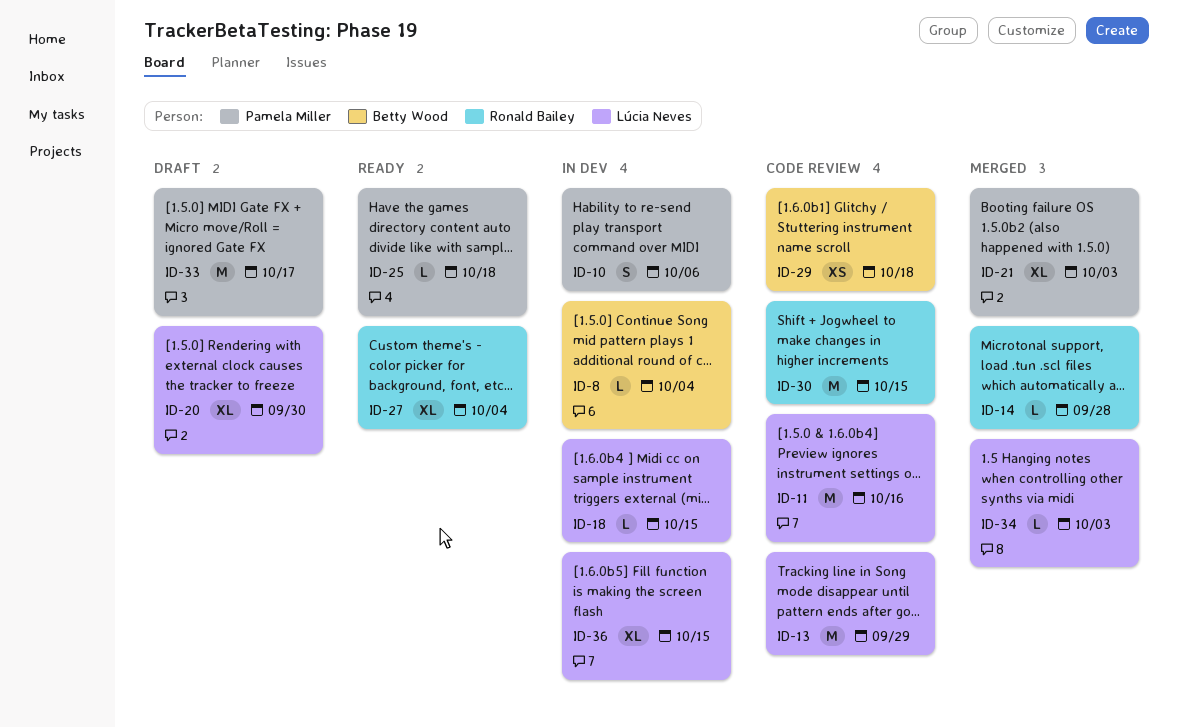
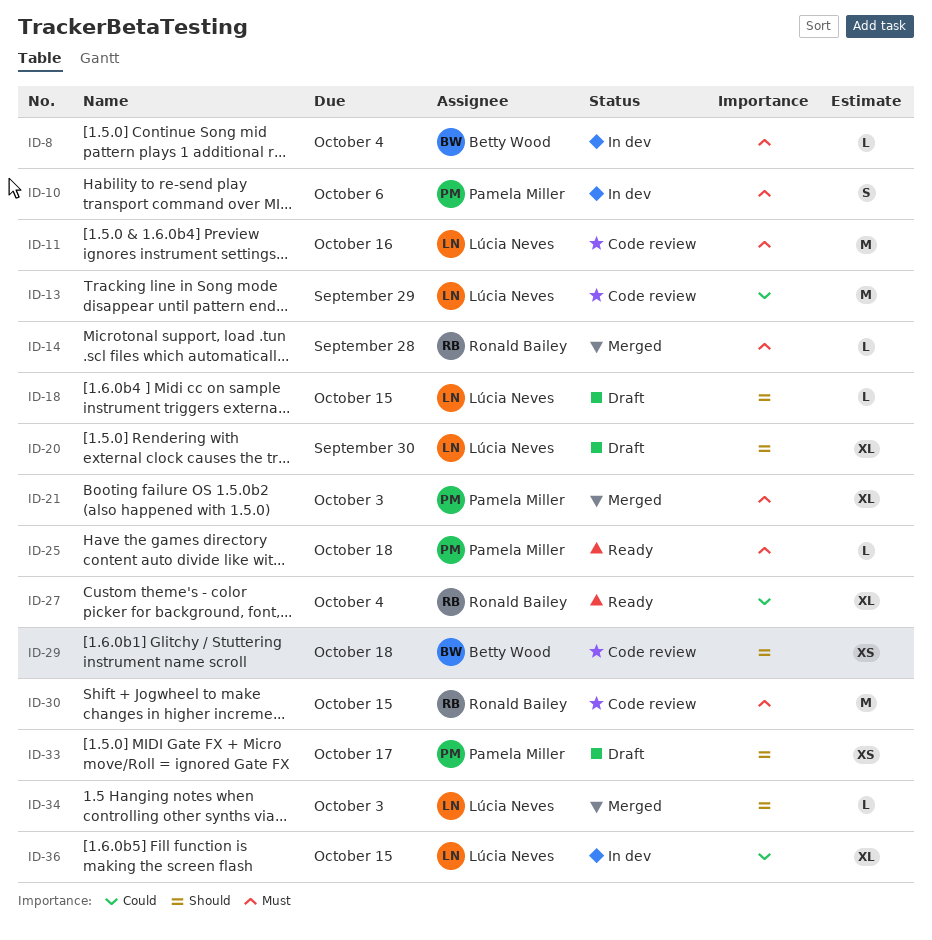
ID-18, status: In dev -> Draft
ID-33, estimate: M -> XS

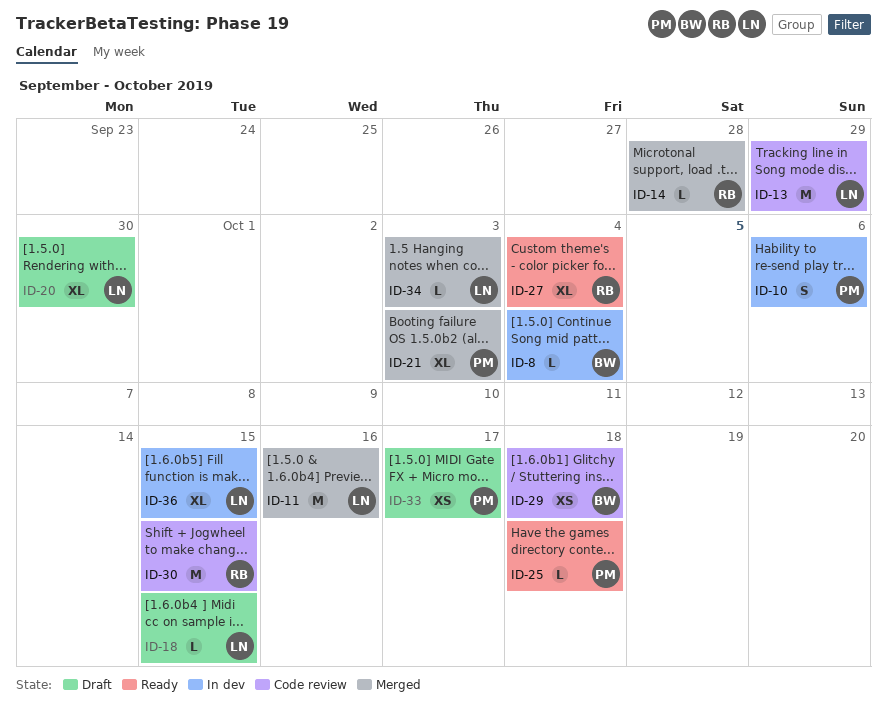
ID-11, status: Code review -> Merged

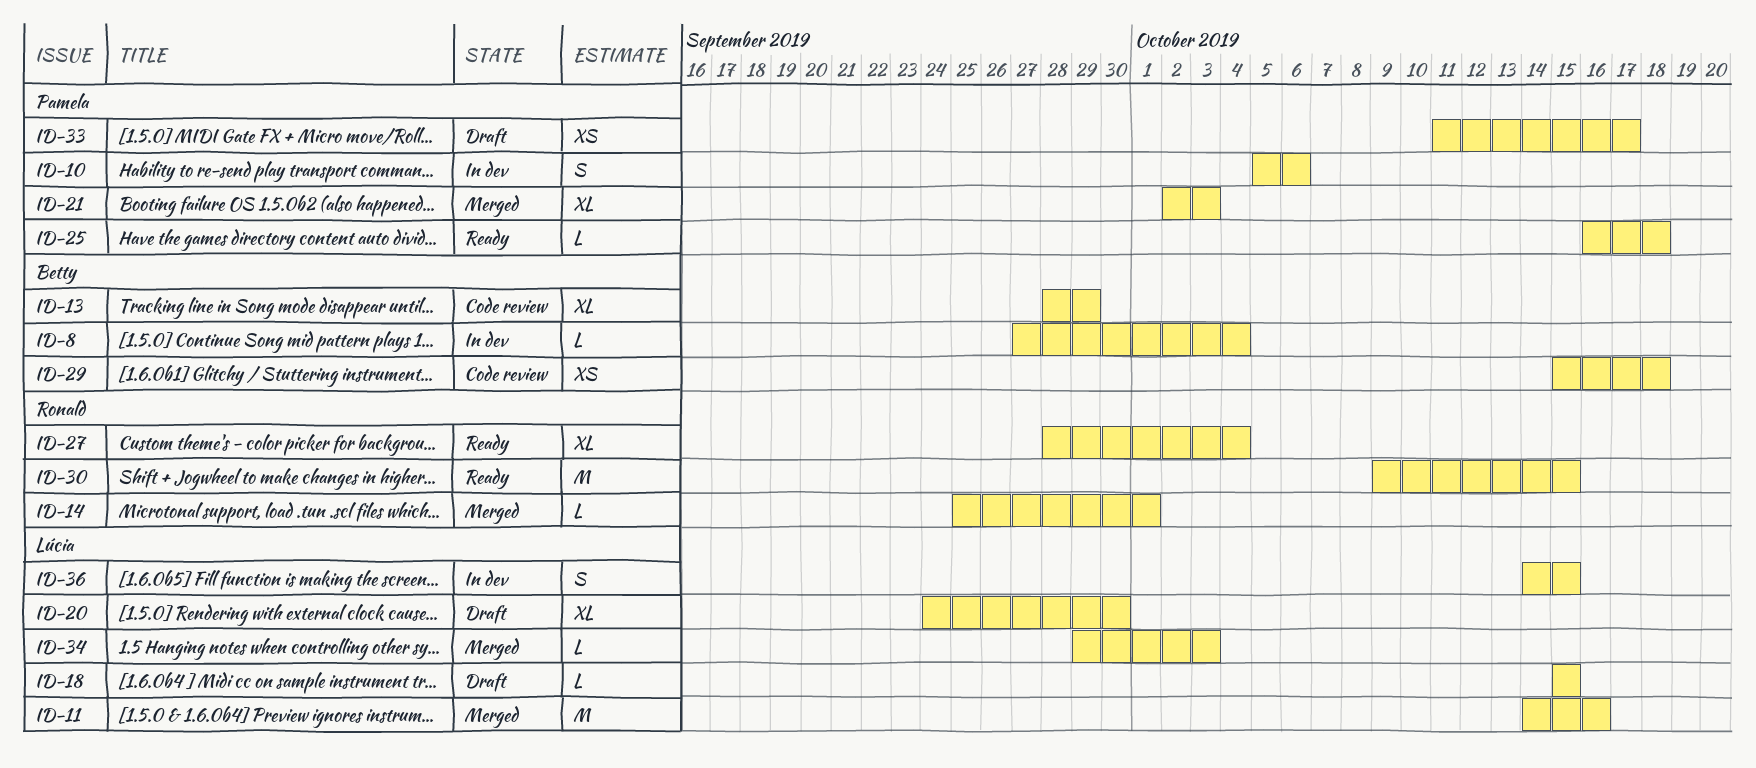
ID-13, owner: Lúcia -> Betty
ID-13, estimate: M -> XL
ID-14, due: Sep 28 -> Oct 1
ID-30, status: Code review -> Ready
ID-36, estimate: XL -> S

